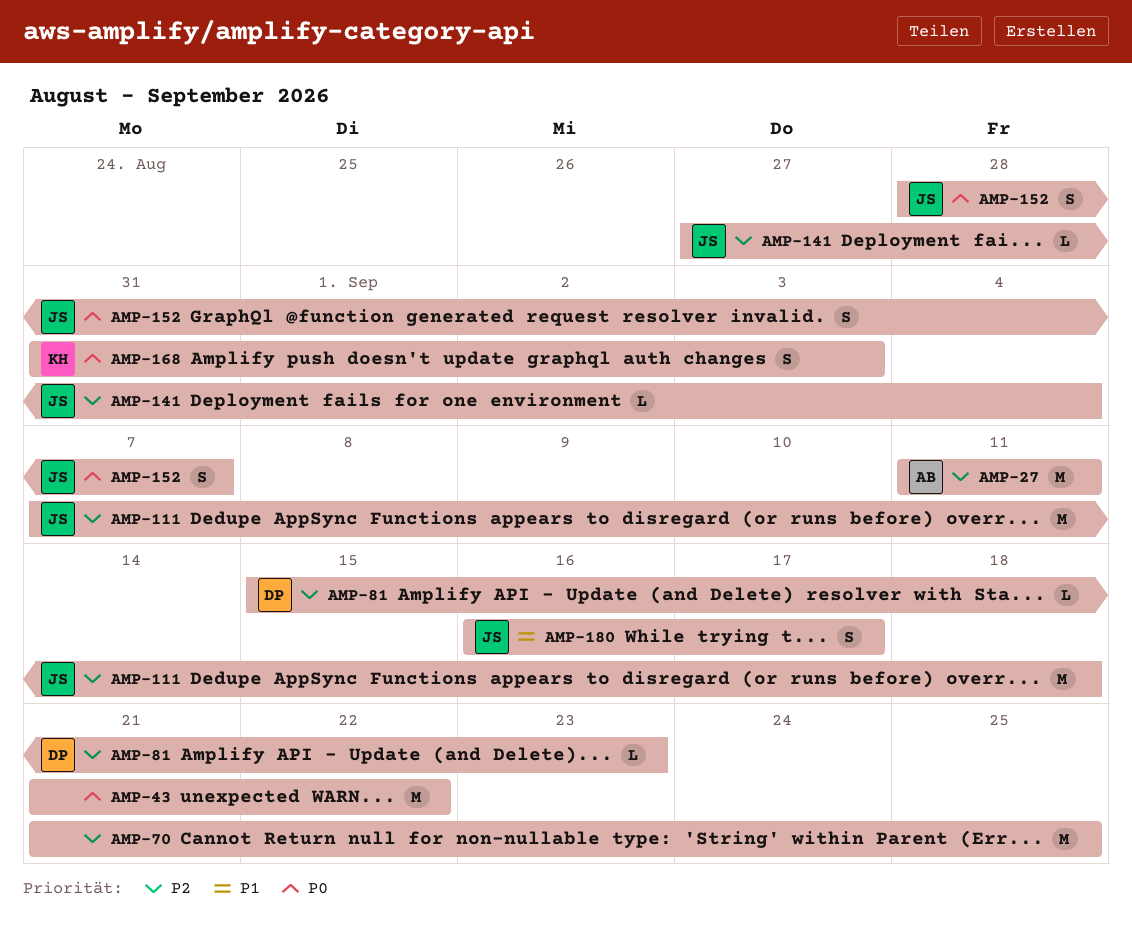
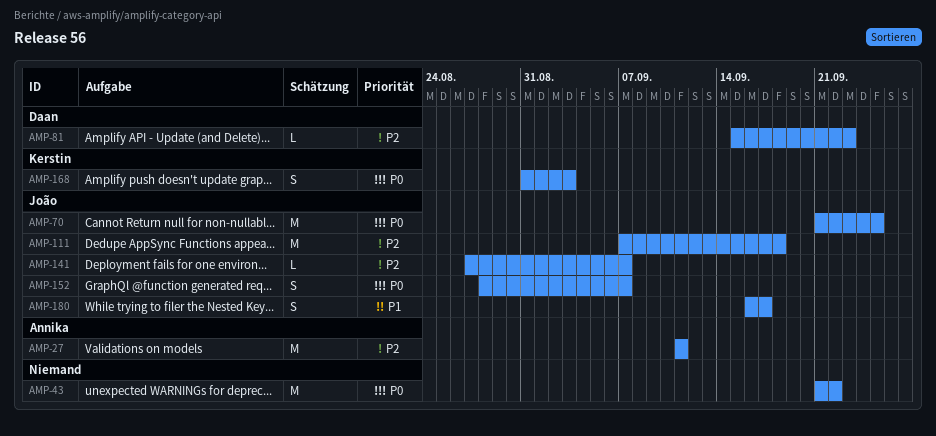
AMP-70, owner: none -> João
AMP-70, priority: P2 -> P0
AMP-141, due: Sep 4 -> Sep 7

